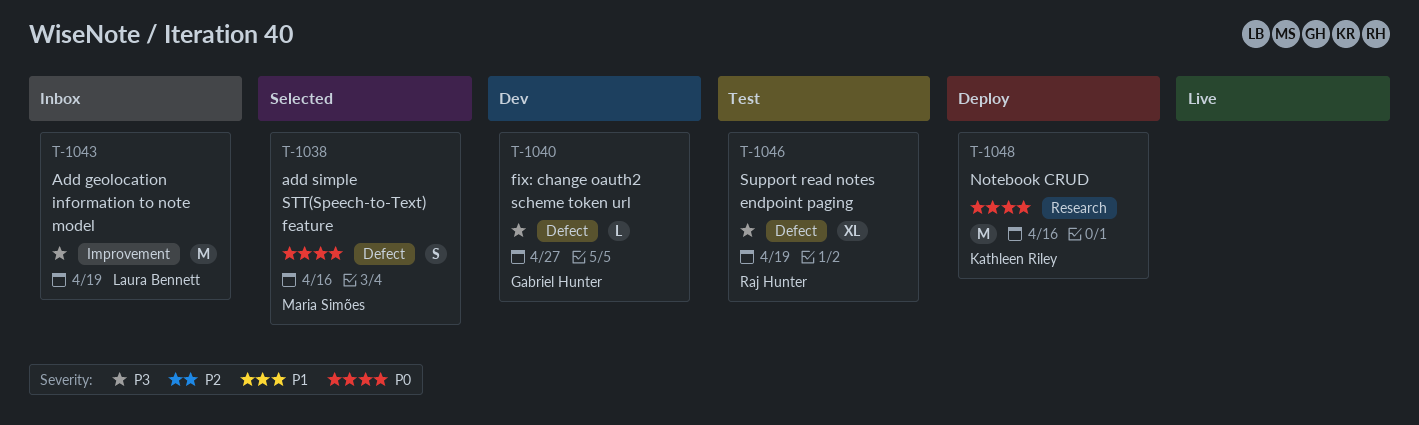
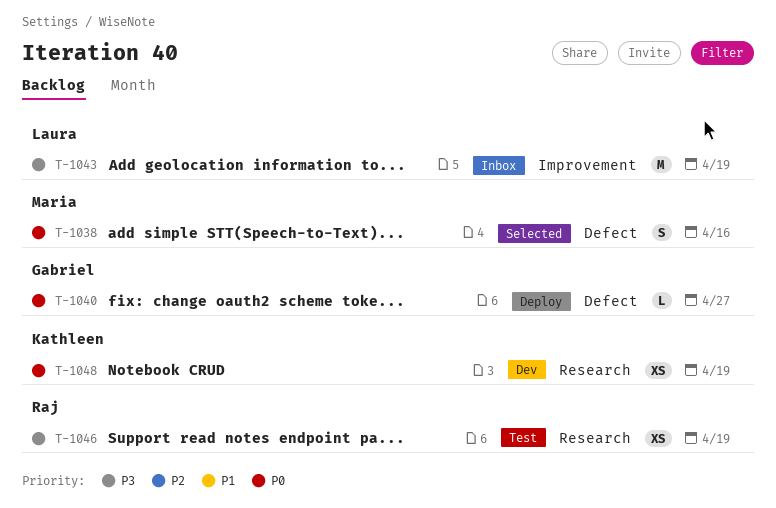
T-1040, status: Dev -> Deploy
T-1040, priority: P3 -> P0
T-1046, label: Defect -> Research
T-1046, estimate: XL -> XS
T-1048, status: Deploy -> Dev
T-1048, estimate: M -> XS
T-1048, due: Apr 16 -> Apr 19

